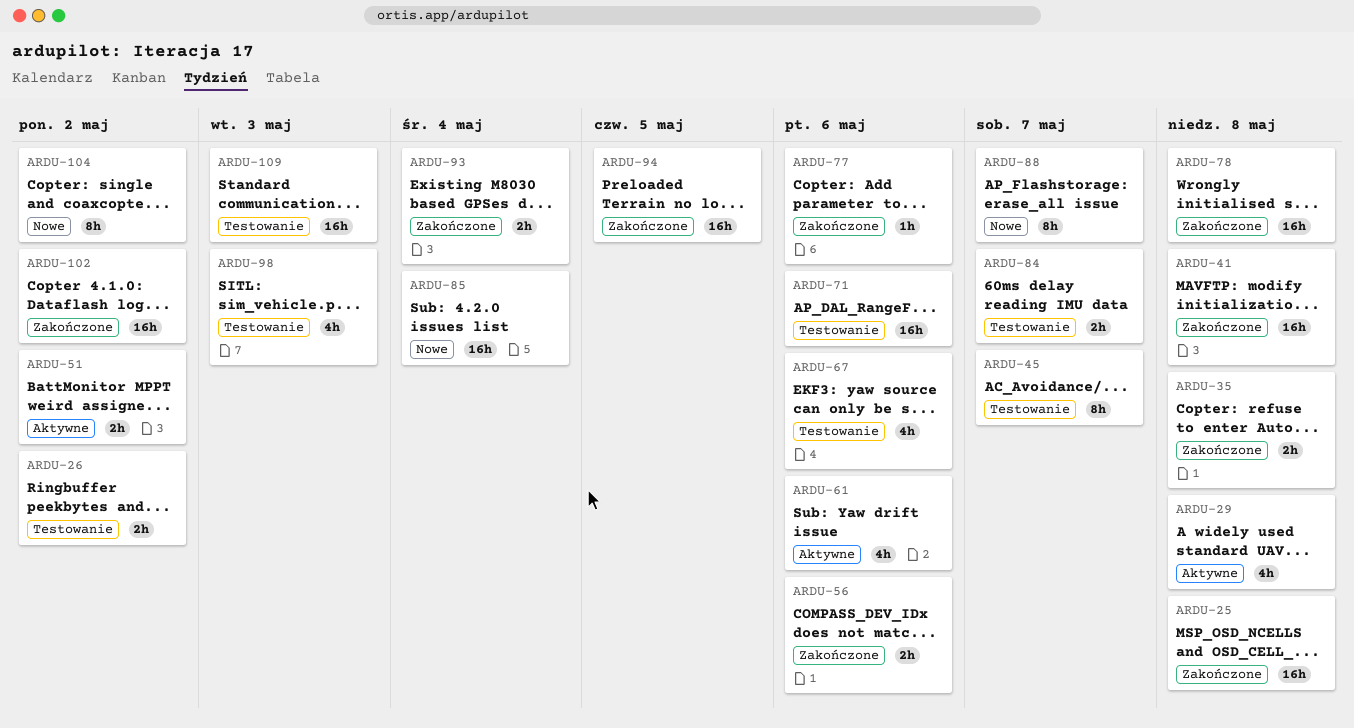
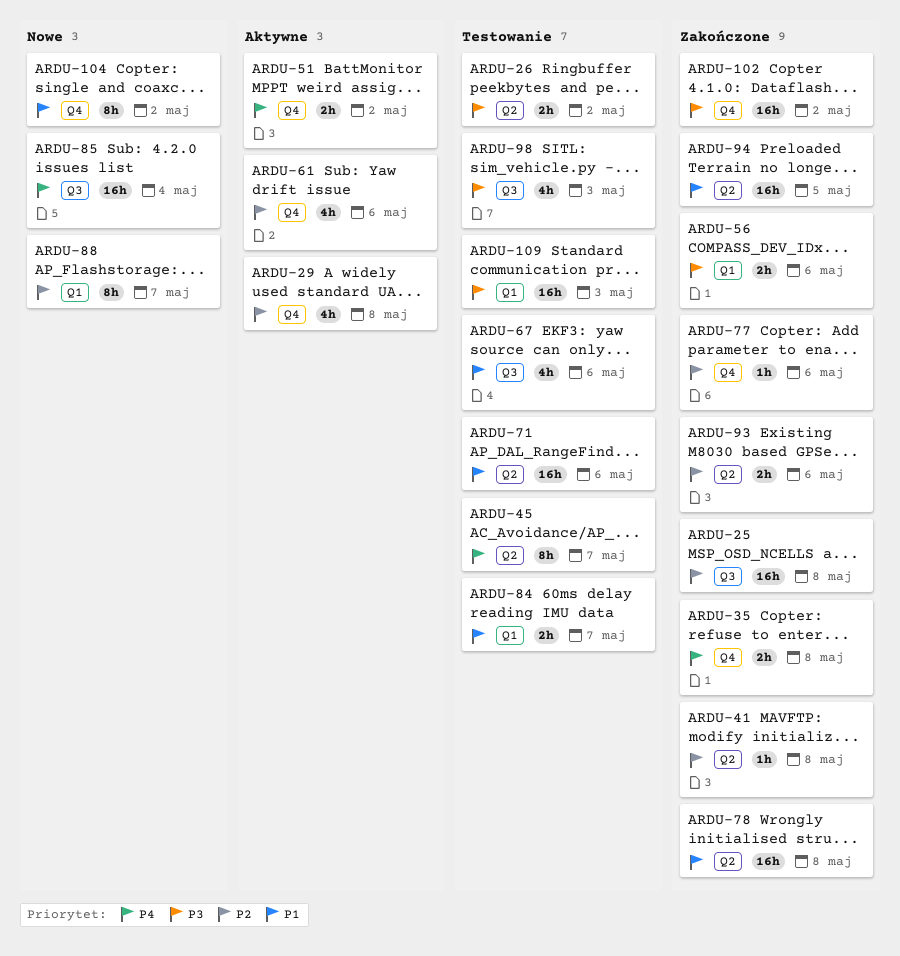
ARDU-41, estimate: 16h -> 1h
ARDU-93, due: May 4 -> May 6

